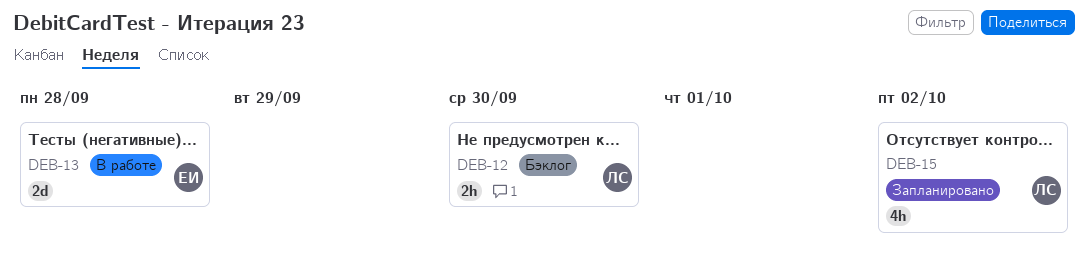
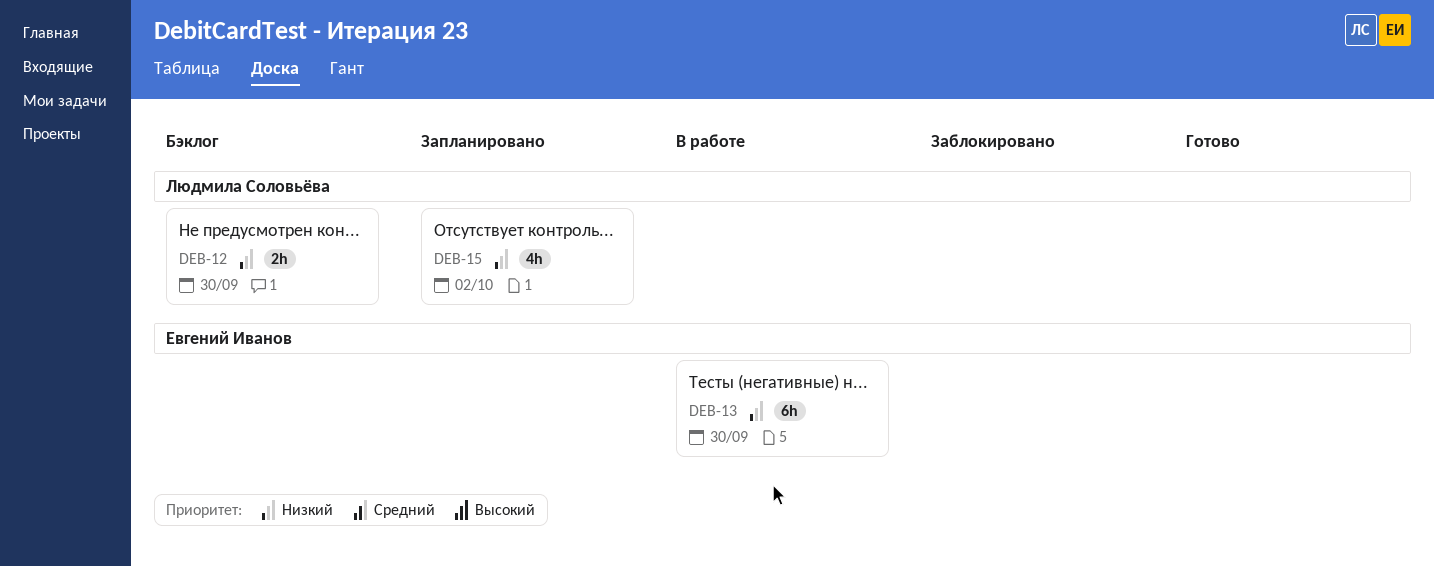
DEB-13, estimate: 2d -> 6h
DEB-13, due: Sep 28 -> Sep 30

